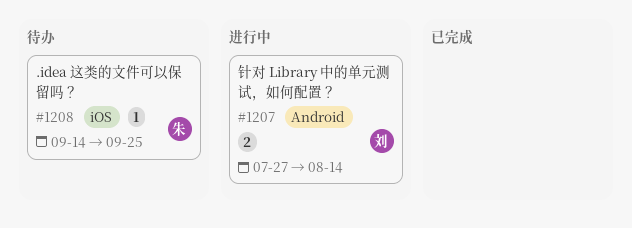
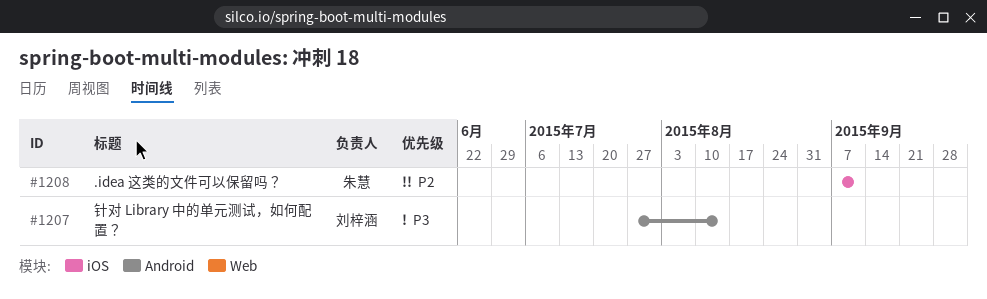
#1208, start: Sep 14 -> Sep 7
#1208, due: Sep 25 -> Sep 11

